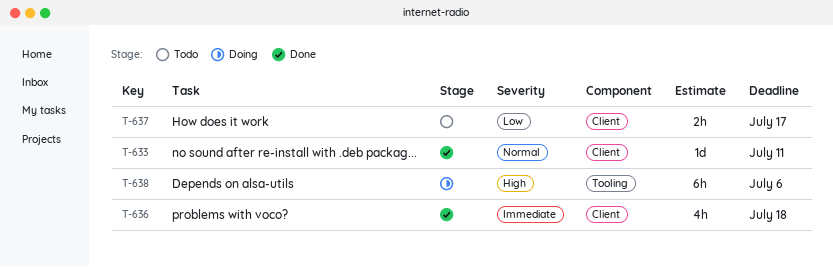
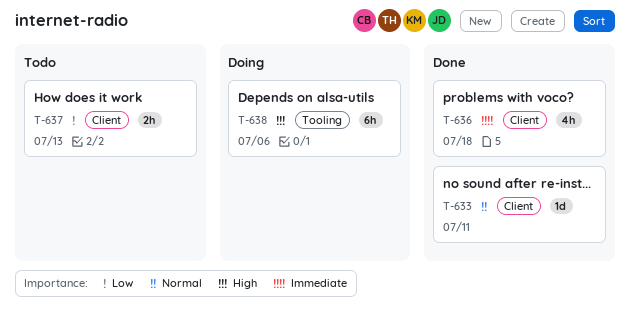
T-637, due: Jul 17 -> Jul 13

